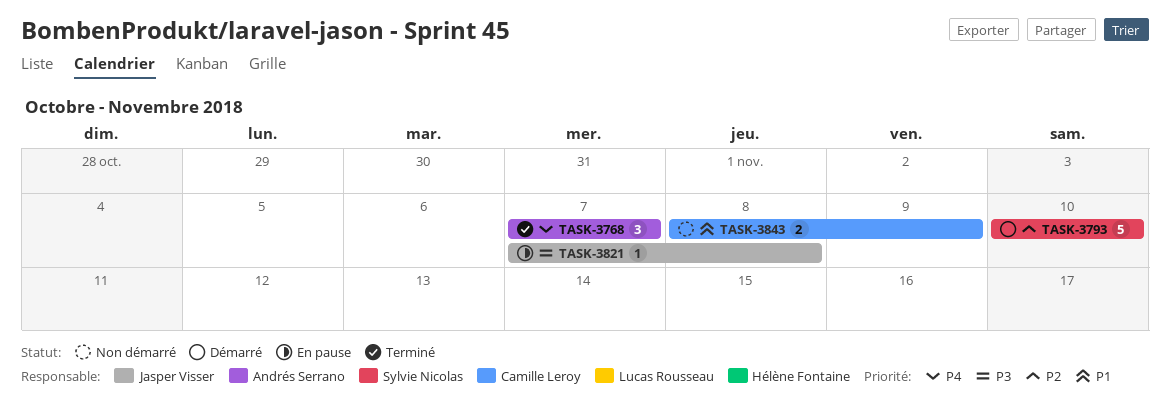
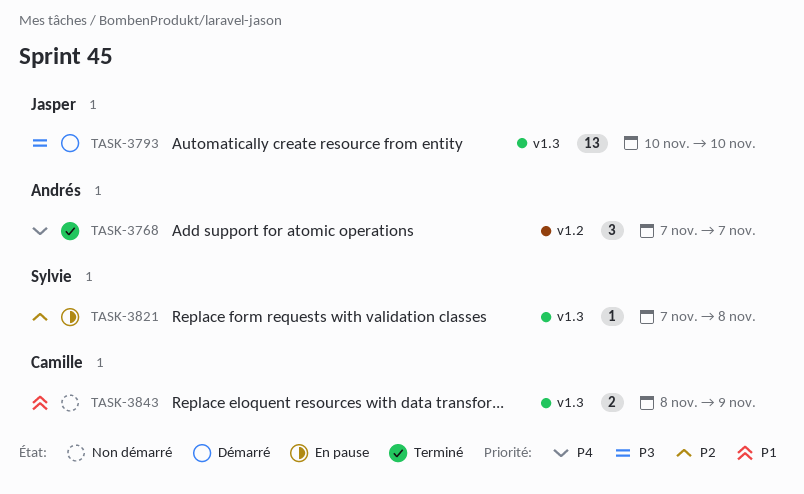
TASK-3793, owner: Sylvie Nicolas -> Jasper Visser
TASK-3793, priority: P2 -> P3
TASK-3793, estimate: 5 -> 13
TASK-3821, owner: Jasper Visser -> Sylvie Nicolas
TASK-3821, priority: P3 -> P2

